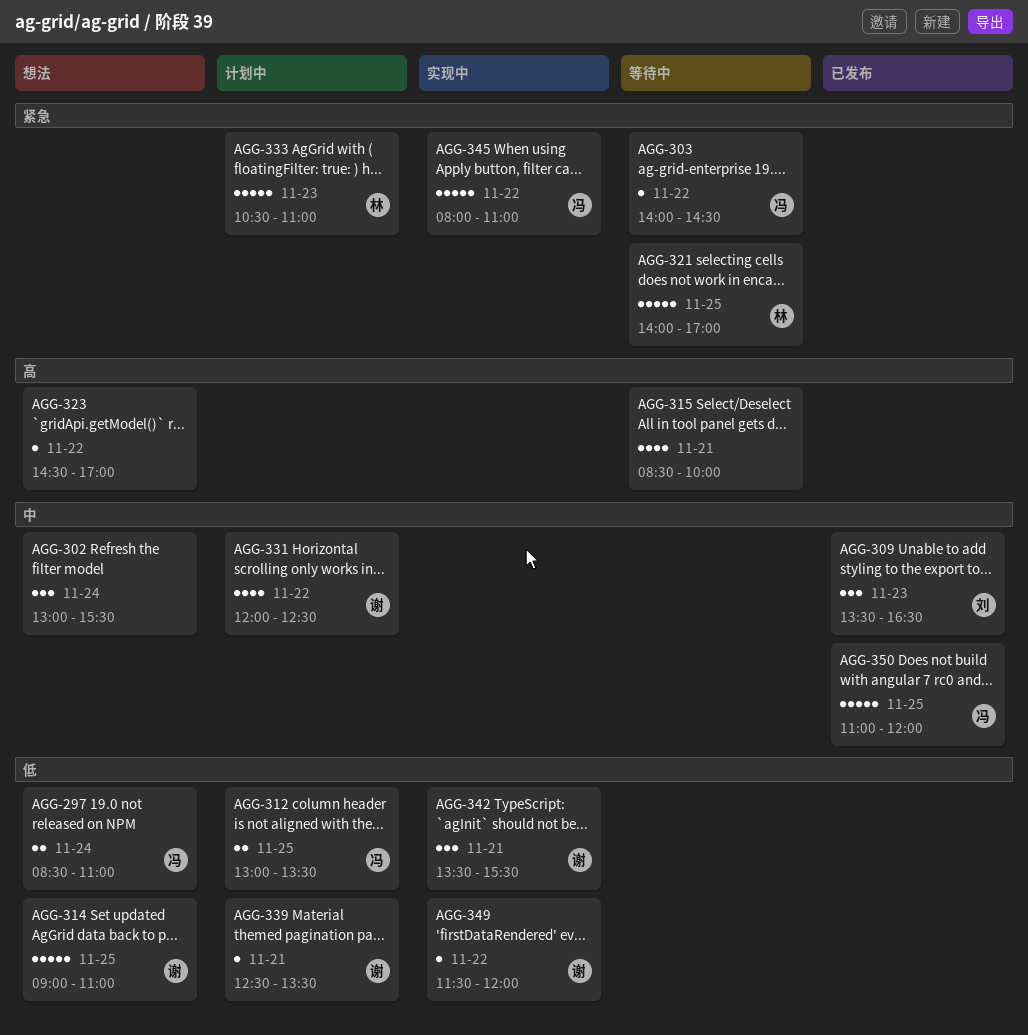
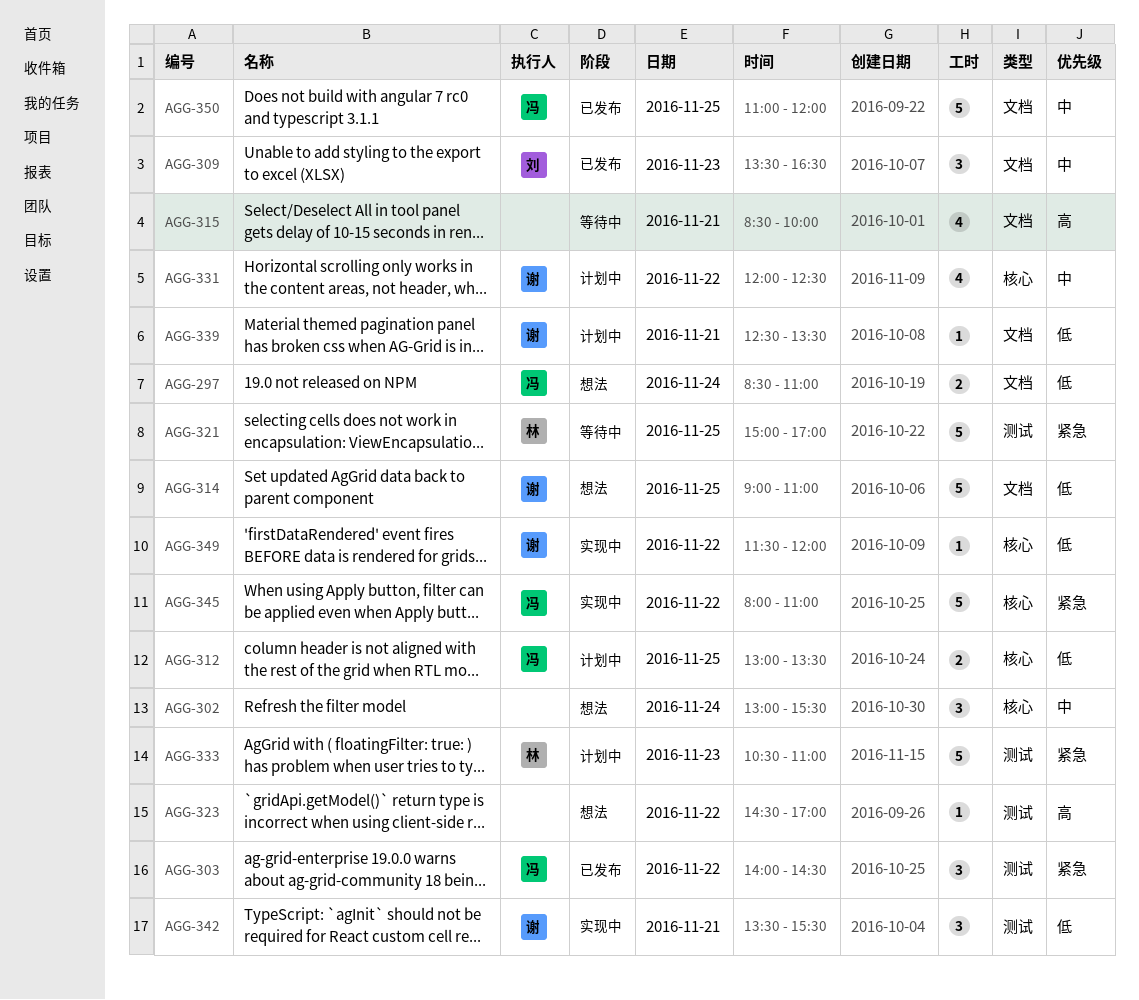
AGG-303, status: 等待中 -> 已发布
AGG-303, estimate: 1 -> 3
AGG-321, begins: 14:00 -> 15:00

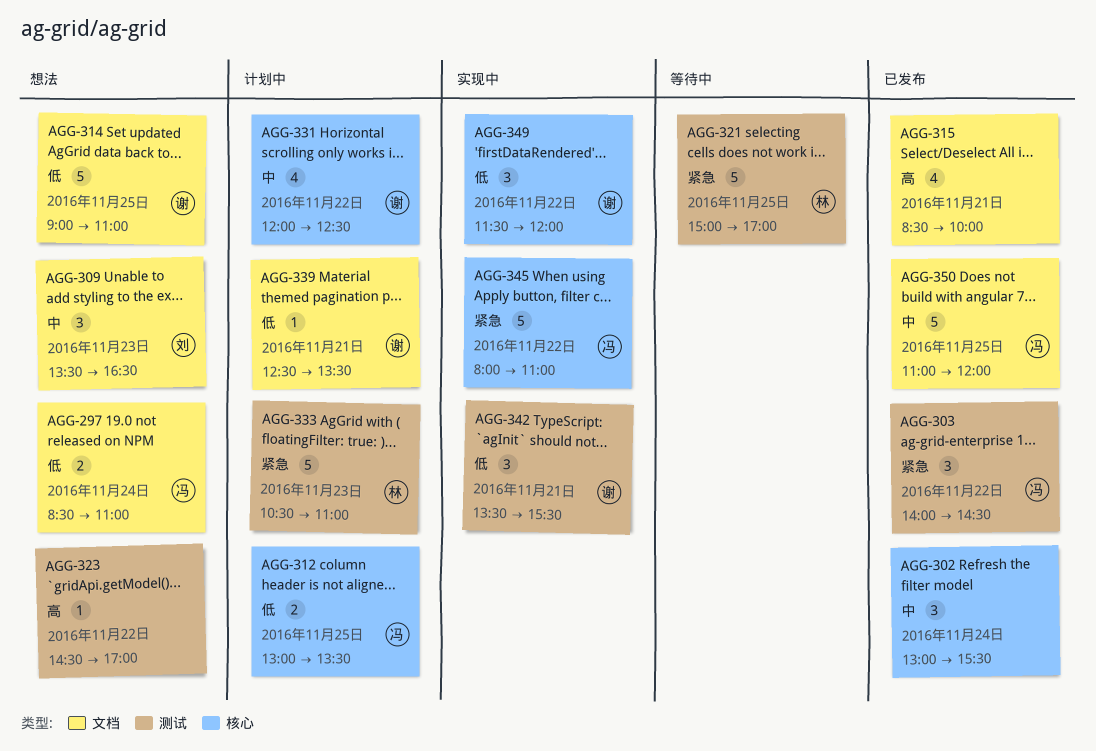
AGG-302, status: 想法 -> 已发布
AGG-309, status: 已发布 -> 想法
AGG-315, status: 等待中 -> 已发布
AGG-349, estimate: 1 -> 3

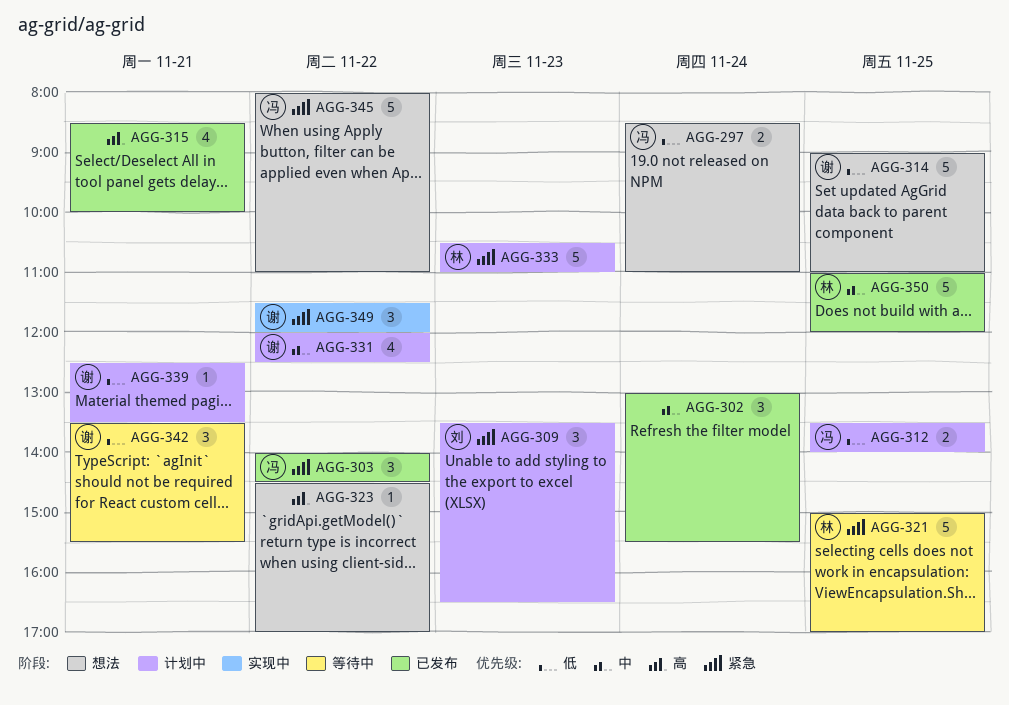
AGG-309, status: 想法 -> 计划中
AGG-309, priority: 中 -> 紧急
AGG-312, begins: 13:00 -> 13:30
AGG-312, ends: 13:30 -> 14:00
AGG-342, status: 实现中 -> 等待中
AGG-345, status: 实现中 -> 想法
AGG-349, priority: 低 -> 紧急
AGG-350, owner: 冯 -> 林

